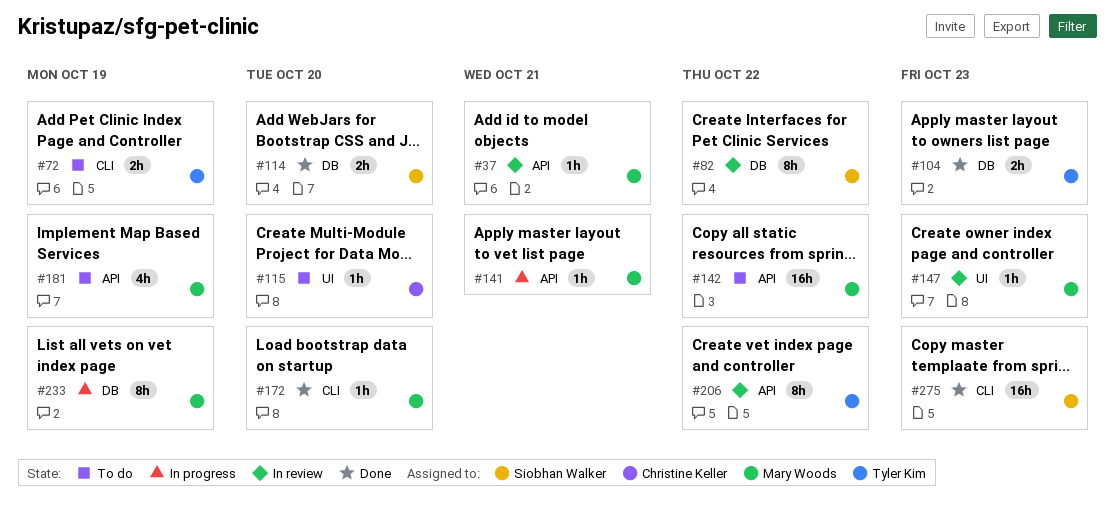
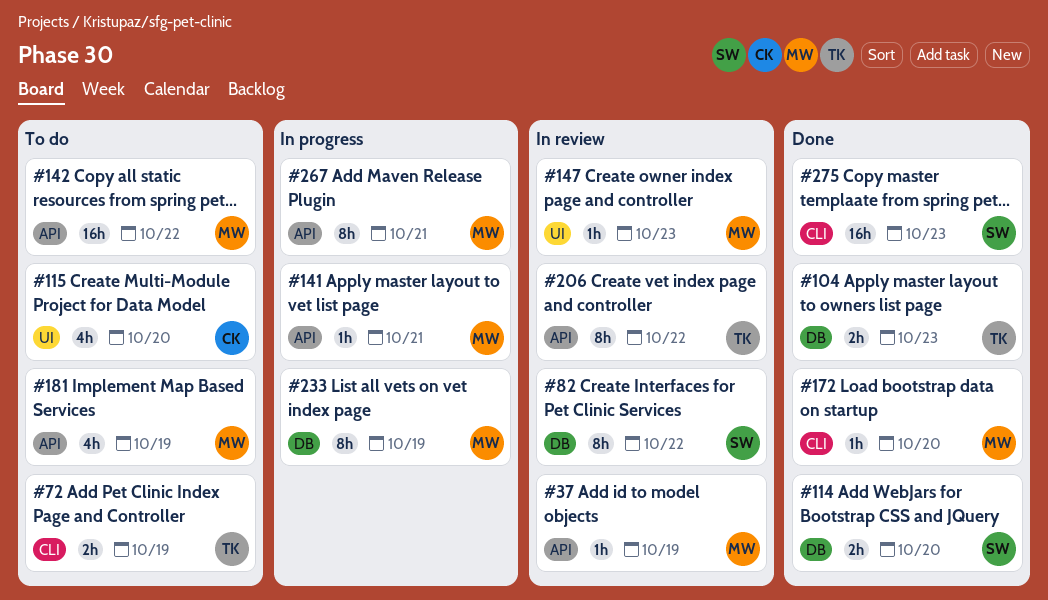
#37, due: Oct 21 -> Oct 19
#115, estimate: 1h -> 4h
#267: none -> present

